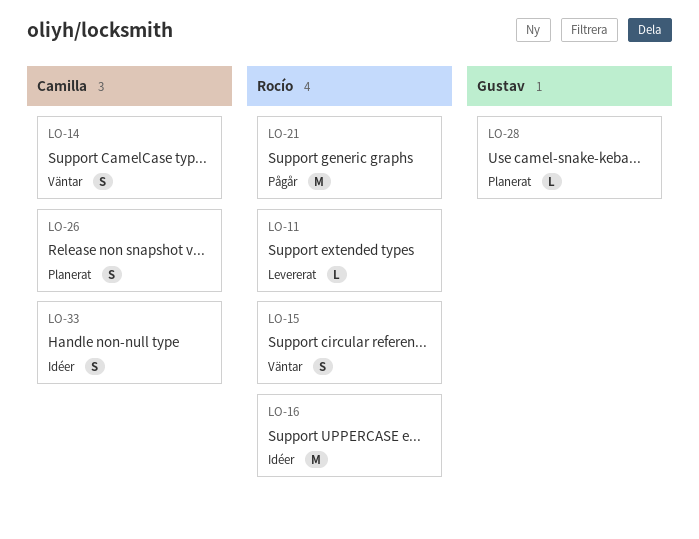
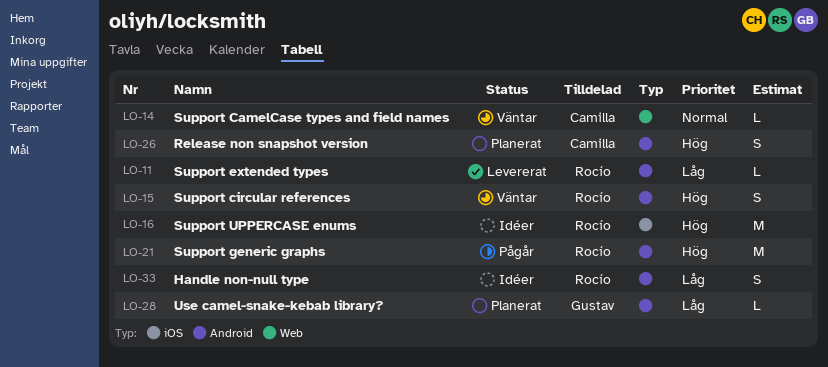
LO-14, estimate: S -> L
LO-33, owner: Camilla -> Rocío

